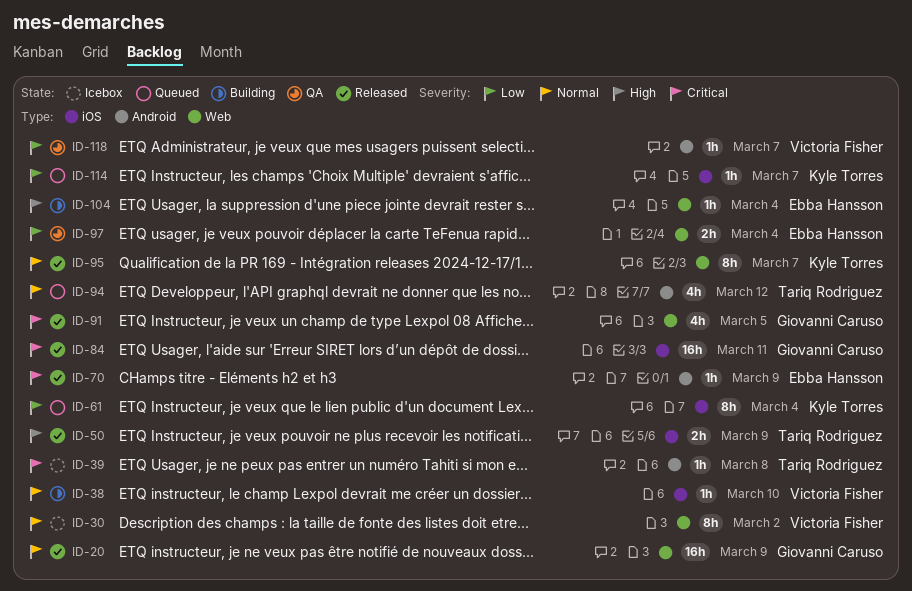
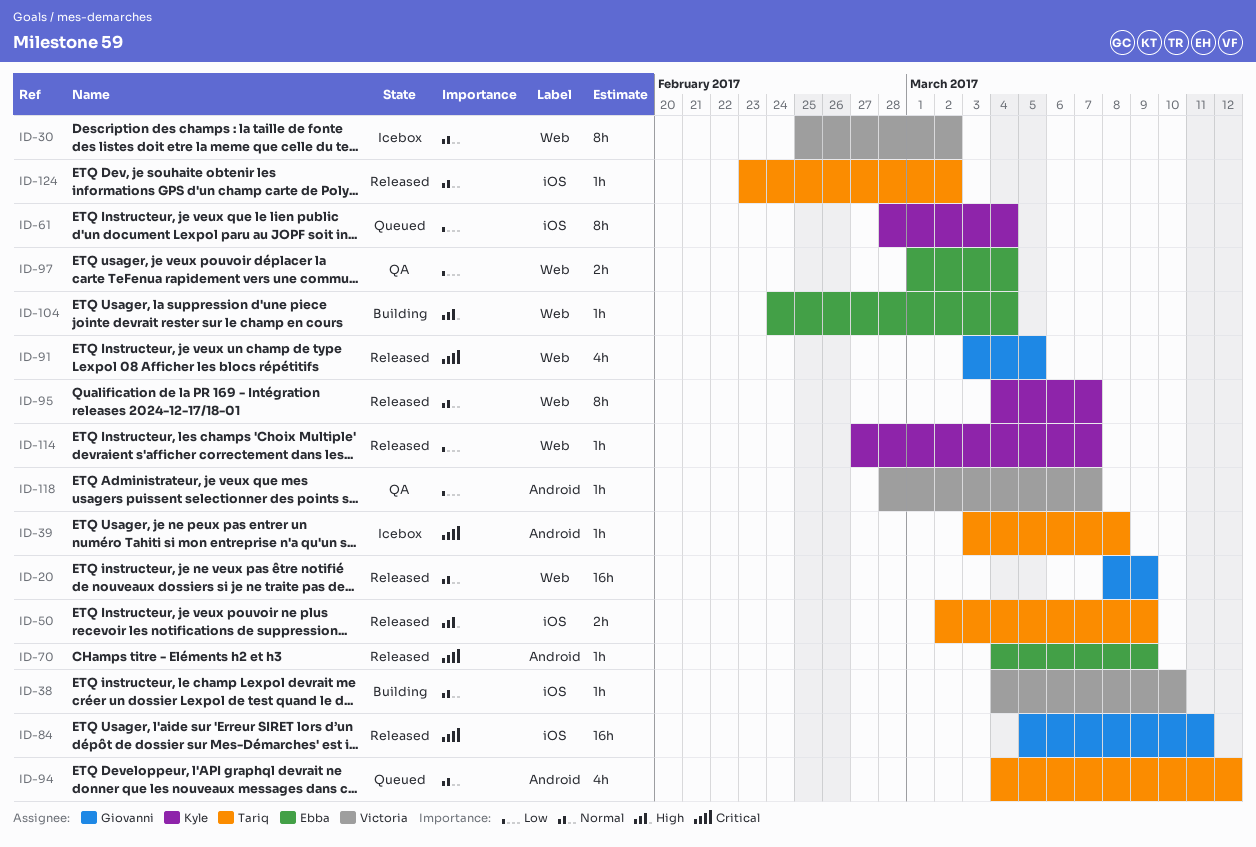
ID-114, status: Queued -> Released
ID-114, label: iOS -> Web
ID-124: none -> present

